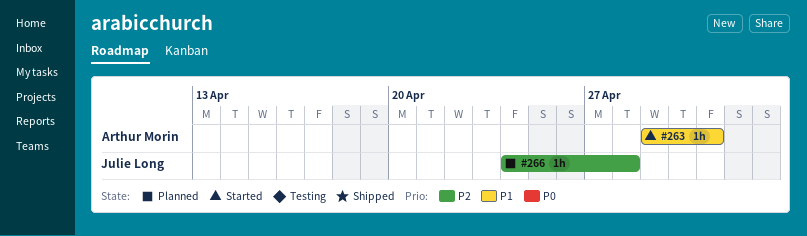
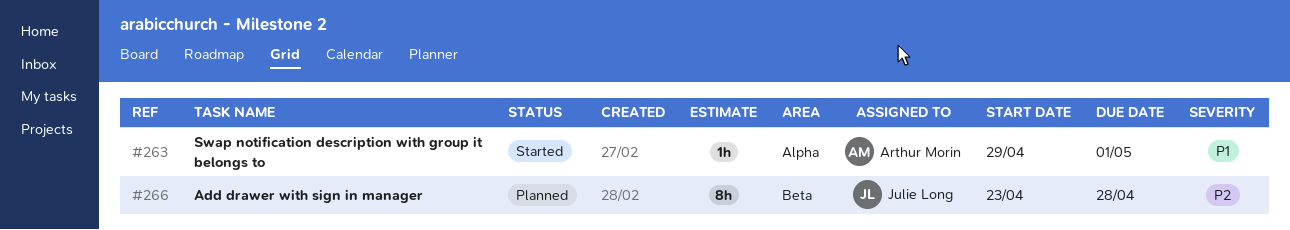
#266, estimate: 1h -> 8h
#266, start: Apr 24 -> Apr 23

